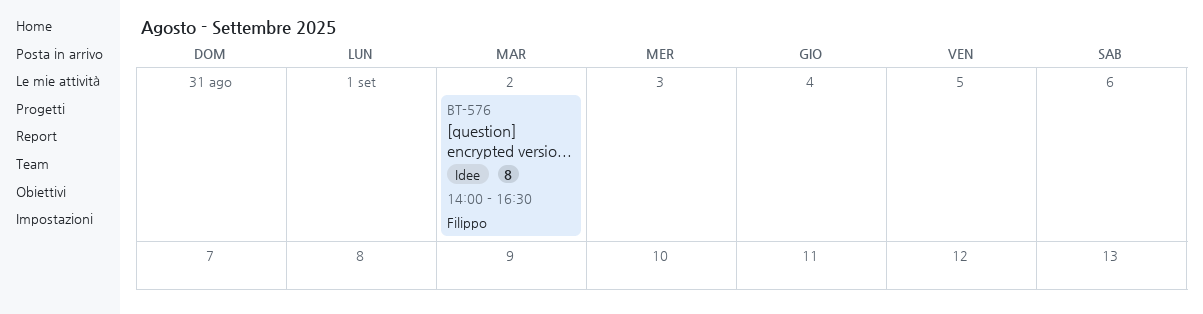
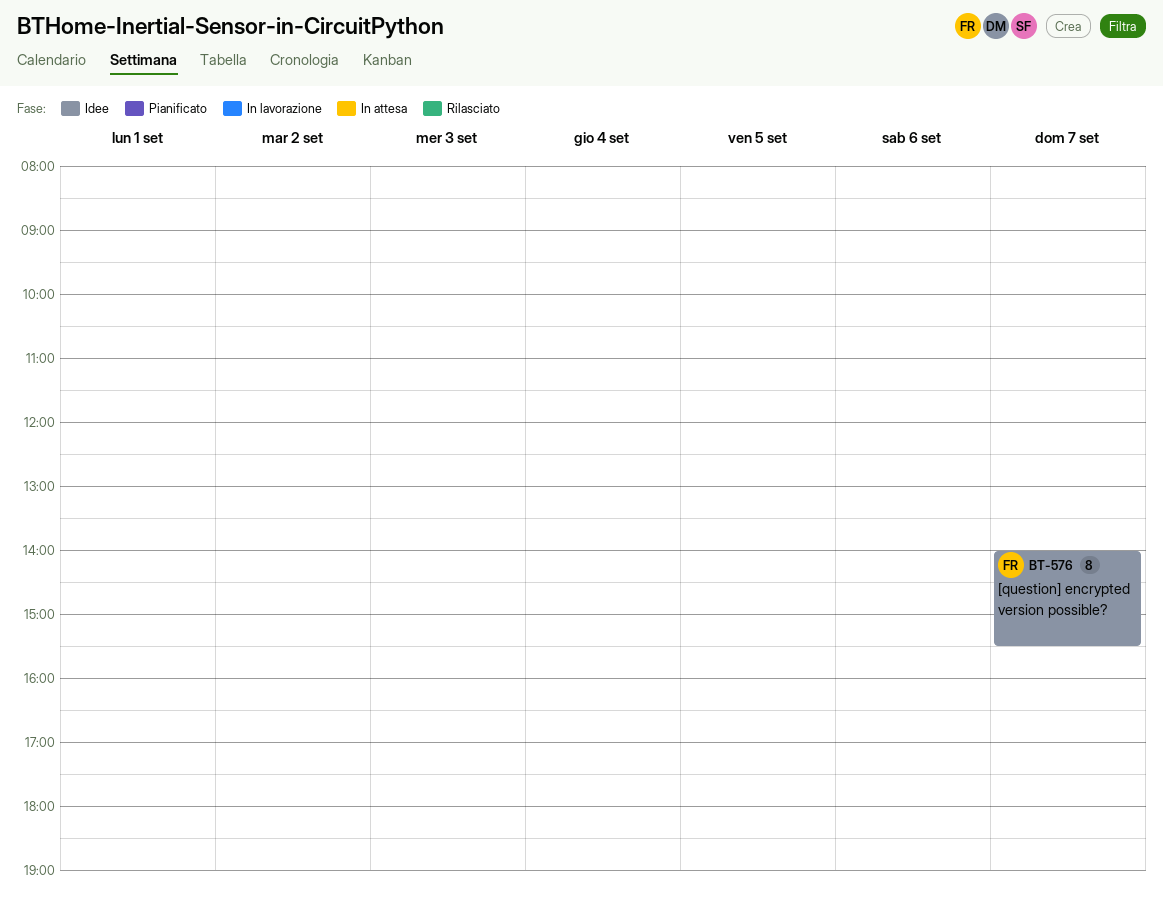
BT-576, day: Sep 2 -> Sep 7
BT-576, ends: 16:30 -> 15:30

